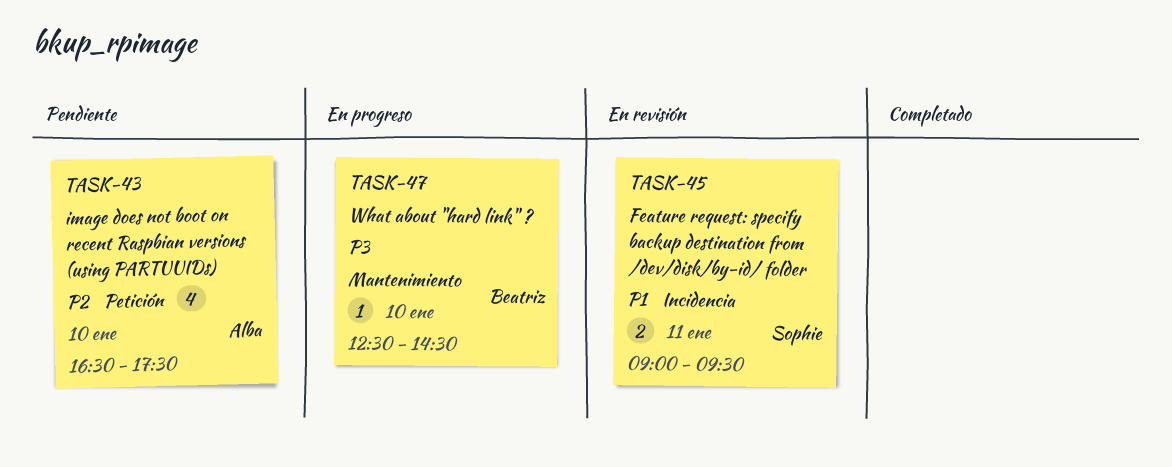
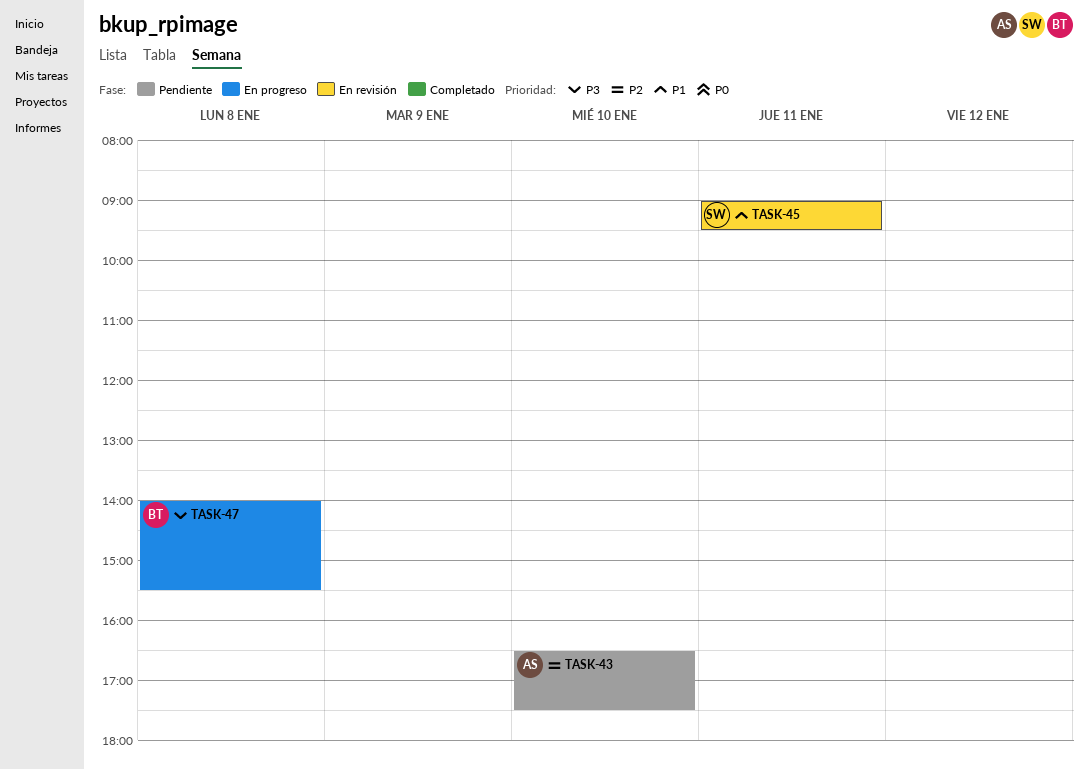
TASK-47, day: Jan 10 -> Jan 8
TASK-47, begins: 12:30 -> 14:00
TASK-47, ends: 14:30 -> 15:30

